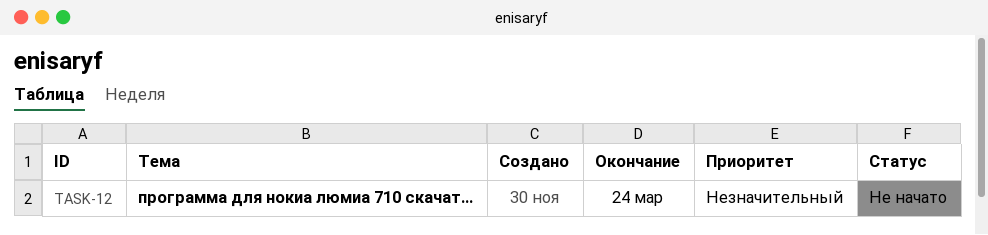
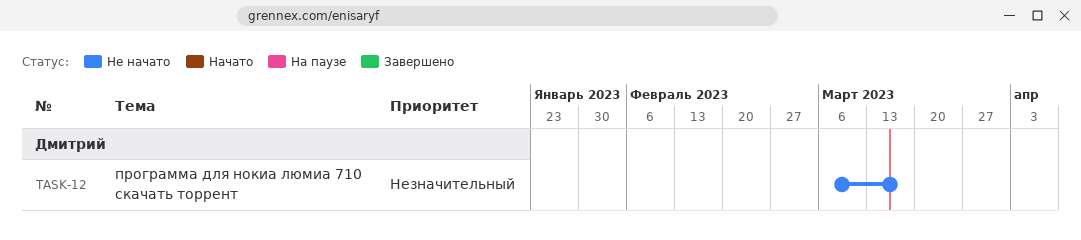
TASK-12, due: Mar 24 -> Mar 17

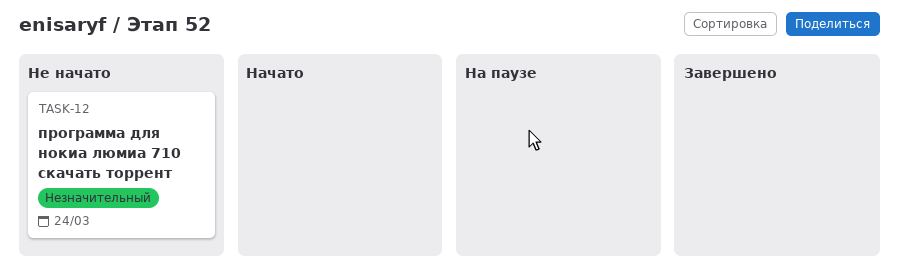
TASK-12, due: Mar 17 -> Mar 24

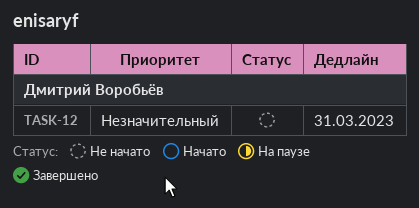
TASK-12, due: Mar 24 -> Mar 31

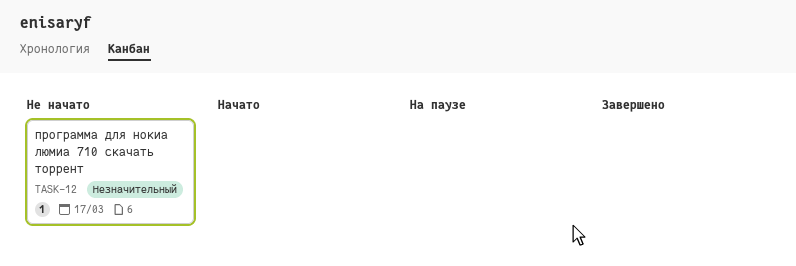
TASK-12, due: Mar 31 -> Mar 17

